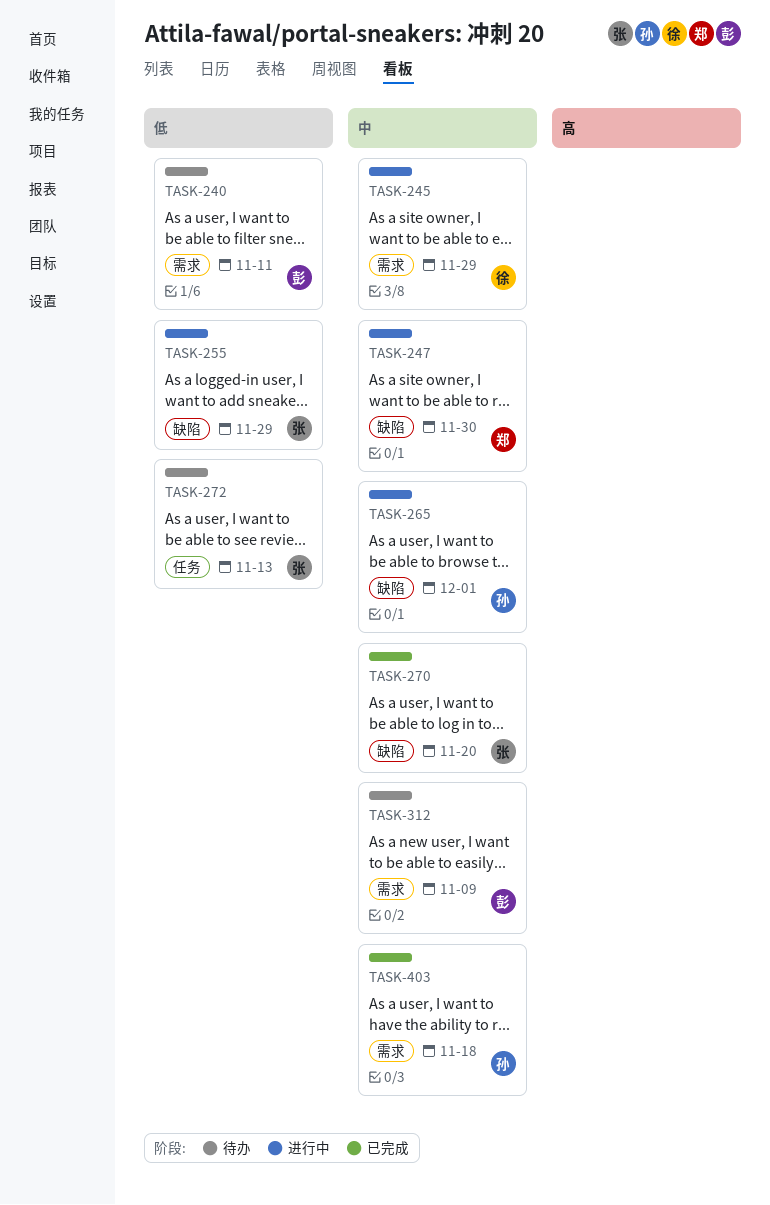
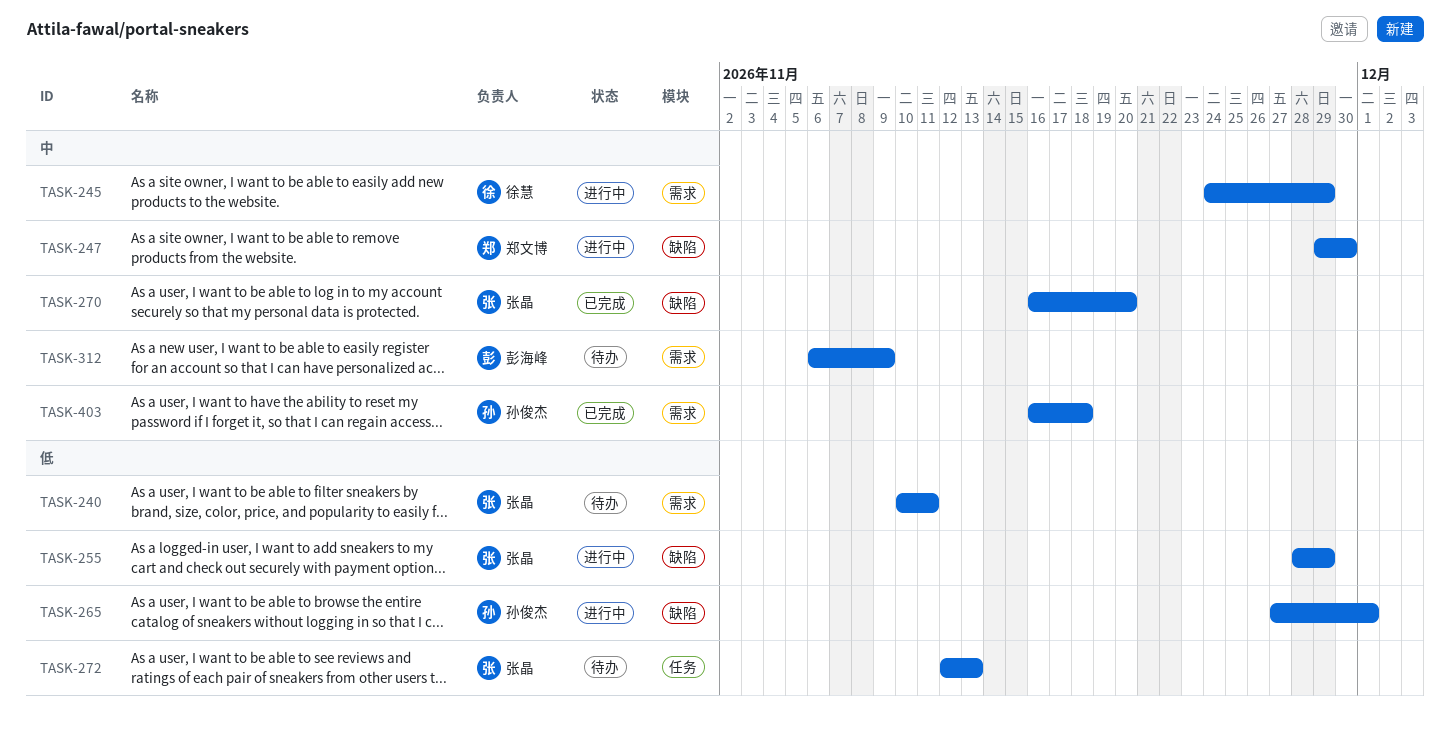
TASK-240, owner: 彭海峰 -> 张晶
TASK-265, priority: 中 -> 低

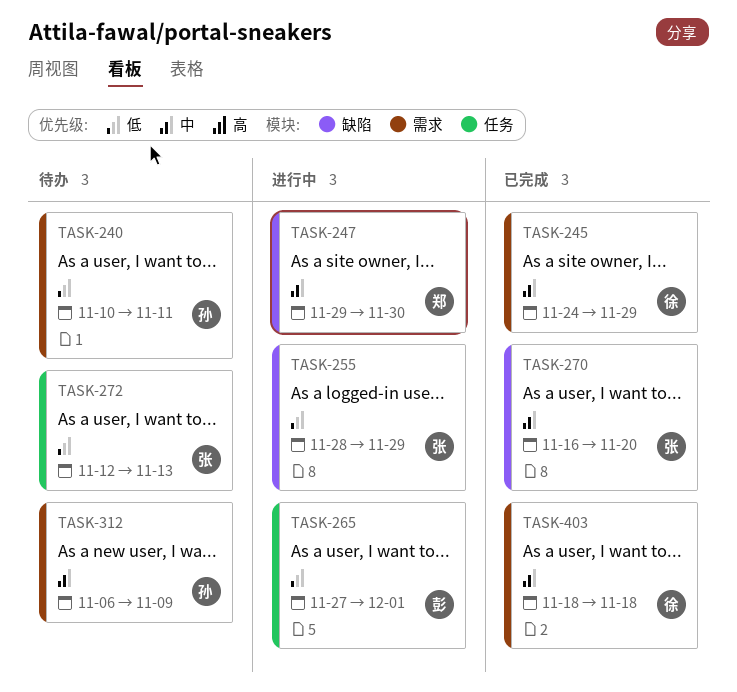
TASK-240, owner: 张晶 -> 孙俊杰
TASK-245, status: 进行中 -> 已完成
TASK-265, owner: 孙俊杰 -> 彭海峰
TASK-265, label: 缺陷 -> 任务
TASK-312, owner: 彭海峰 -> 孙俊杰
TASK-403, owner: 孙俊杰 -> 徐慧
TASK-403, start: Nov 16 -> Nov 18

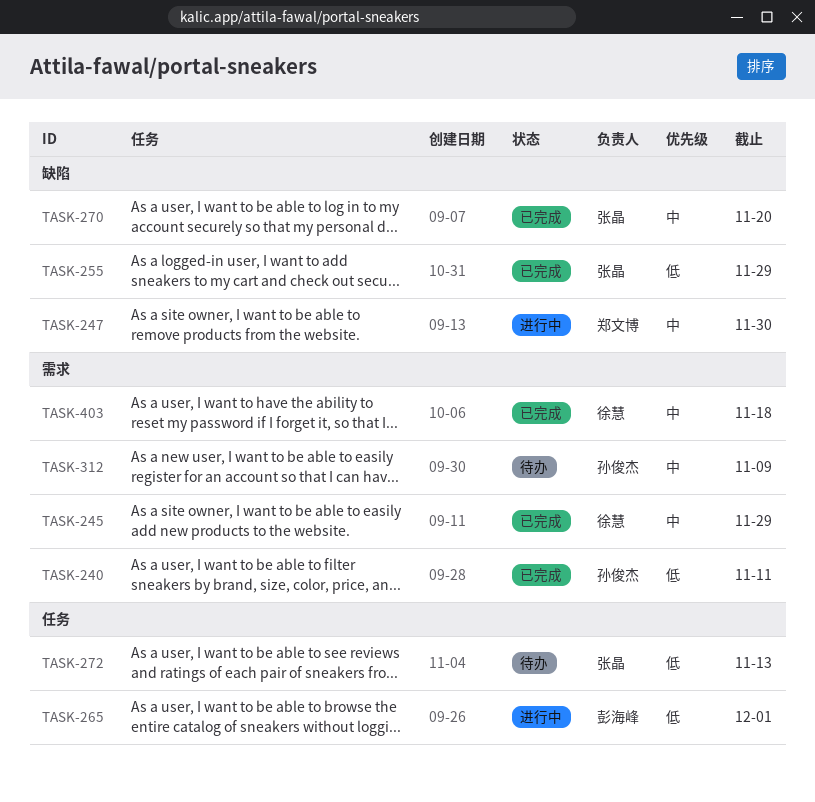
TASK-240, status: 待办 -> 已完成
TASK-255, status: 进行中 -> 已完成

